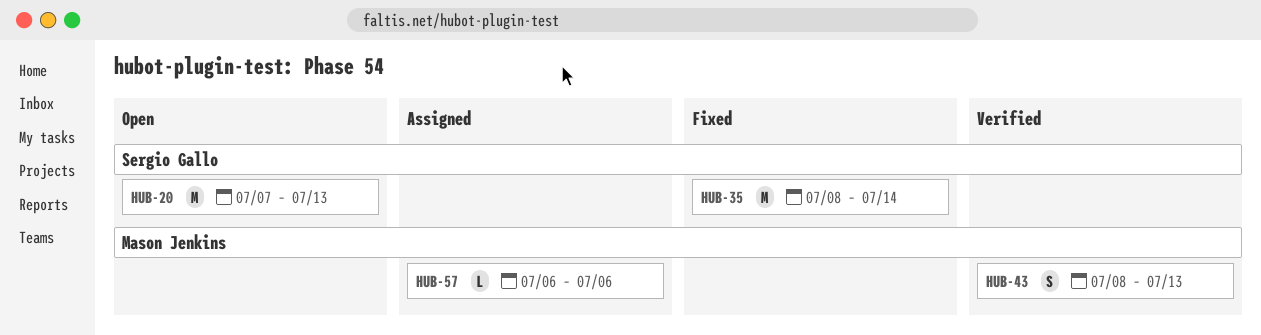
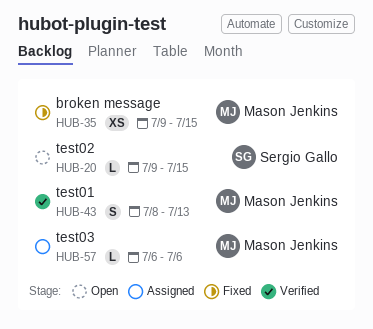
HUB-20, estimate: M -> L
HUB-20, start: Jul 7 -> Jul 9
HUB-20, due: Jul 13 -> Jul 15
HUB-35, owner: Sergio Gallo -> Mason Jenkins
HUB-35, estimate: M -> XS
HUB-35, start: Jul 8 -> Jul 9
HUB-35, due: Jul 14 -> Jul 15

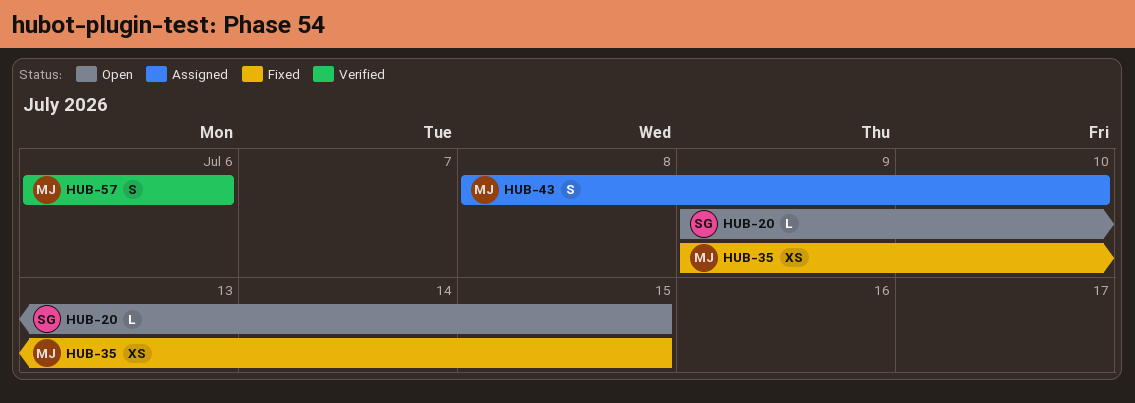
HUB-43, status: Verified -> Assigned
HUB-43, due: Jul 13 -> Jul 10
HUB-57, status: Assigned -> Verified
HUB-57, estimate: L -> S

